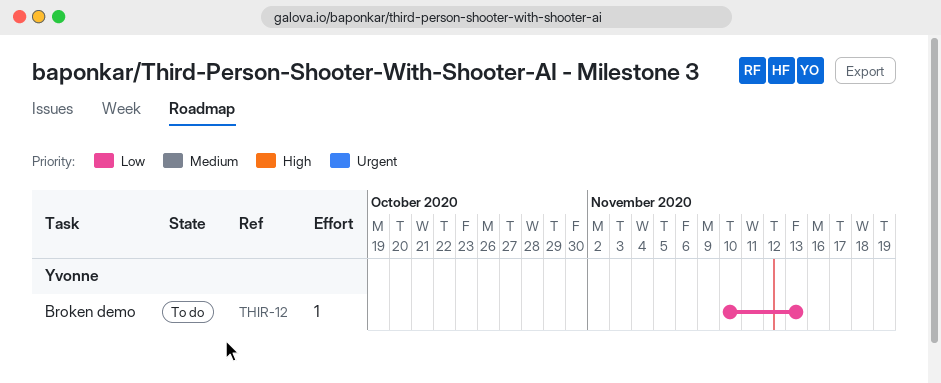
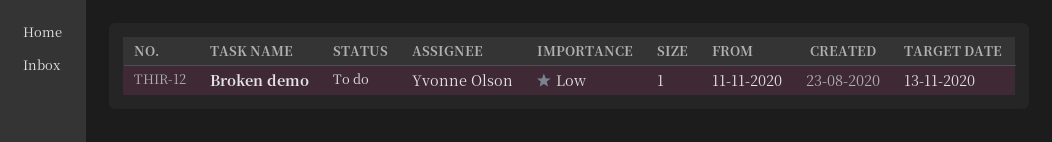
THIR-12, start: Nov 10 -> Nov 11

